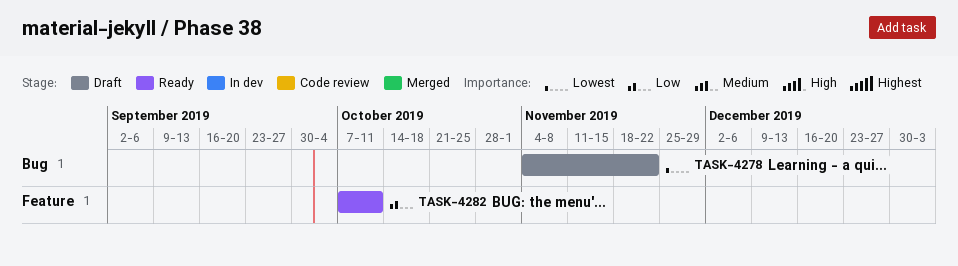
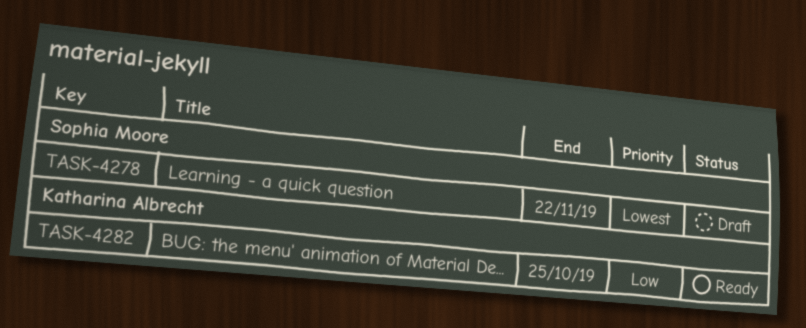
TASK-4282, due: Oct 11 -> Oct 25

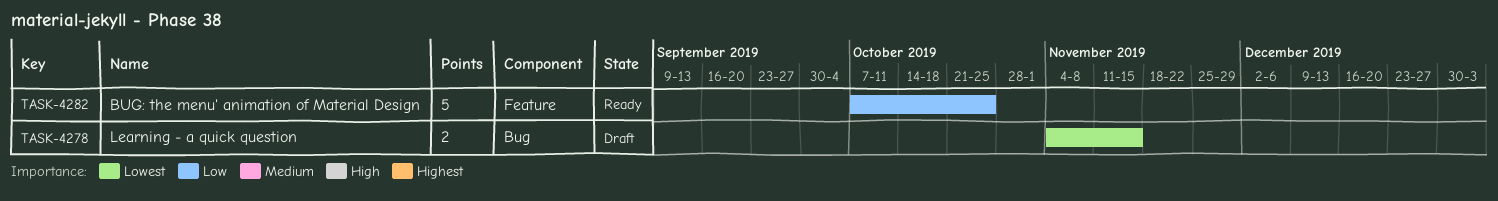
TASK-4278, due: Nov 22 -> Nov 15

